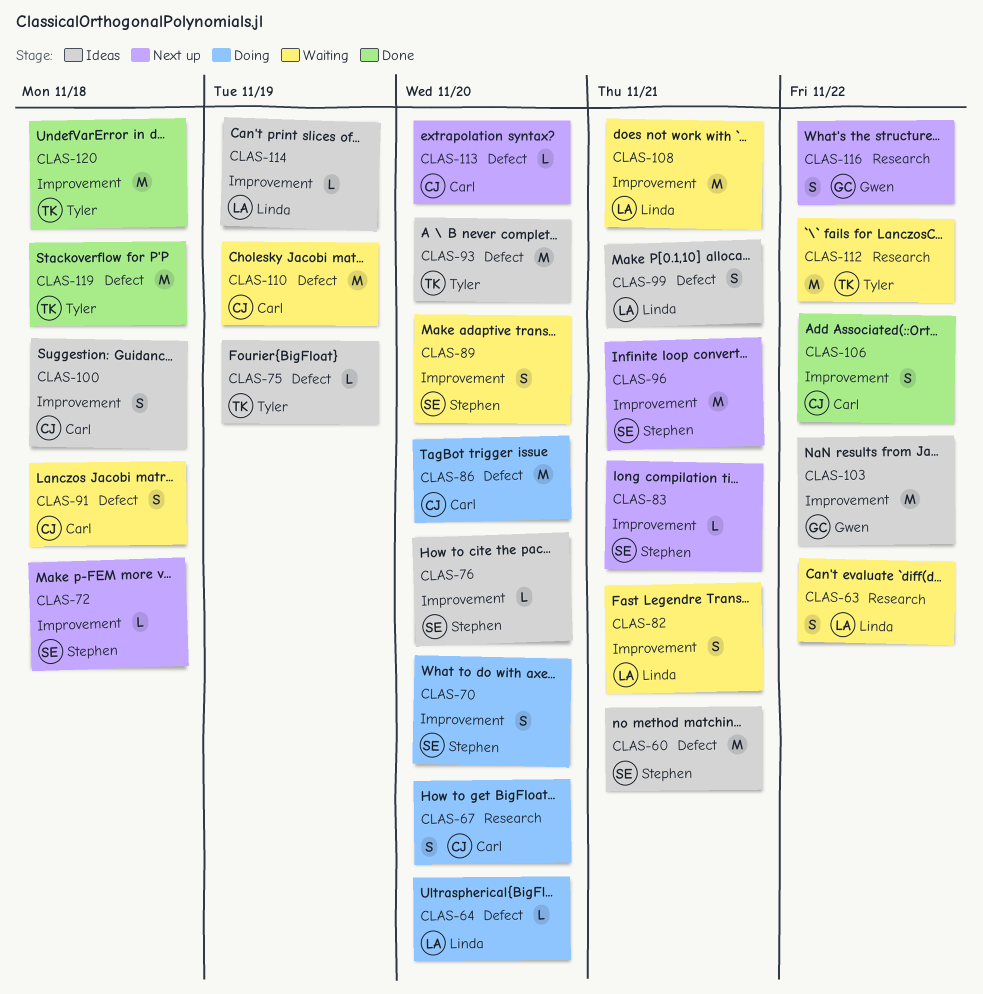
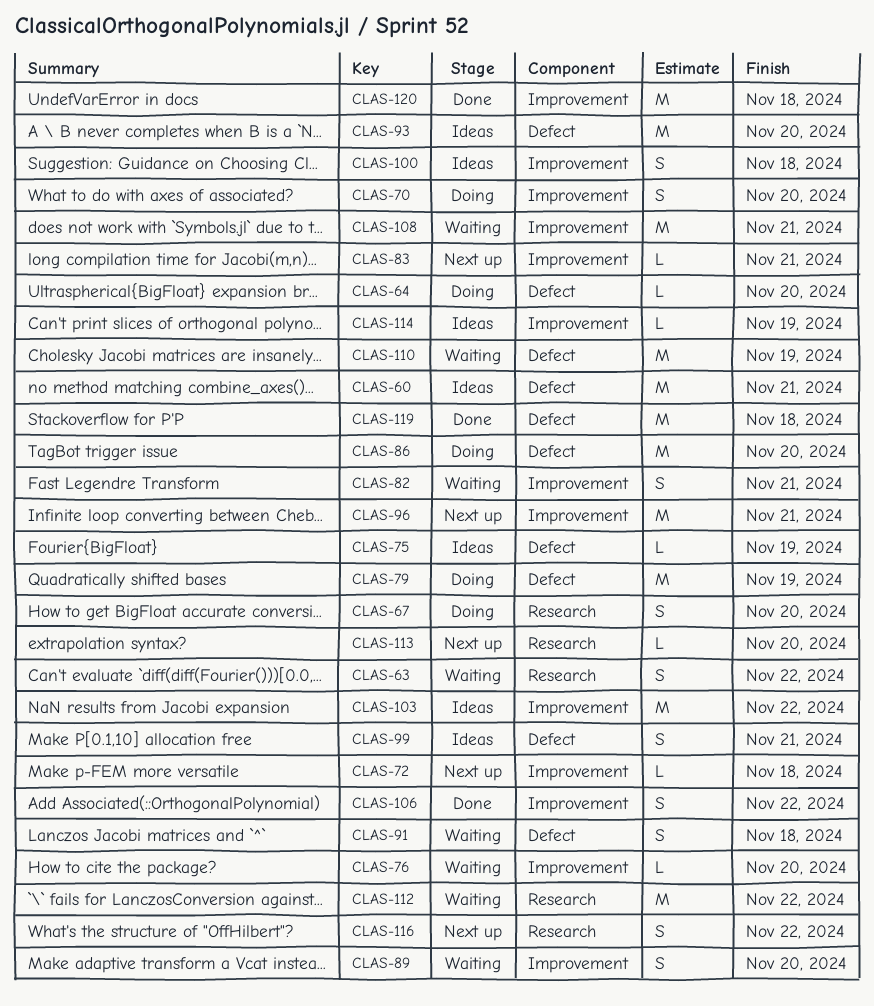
CLAS-76, status: Ideas -> Waiting
CLAS-79: none -> present
CLAS-113, label: Defect -> Research

